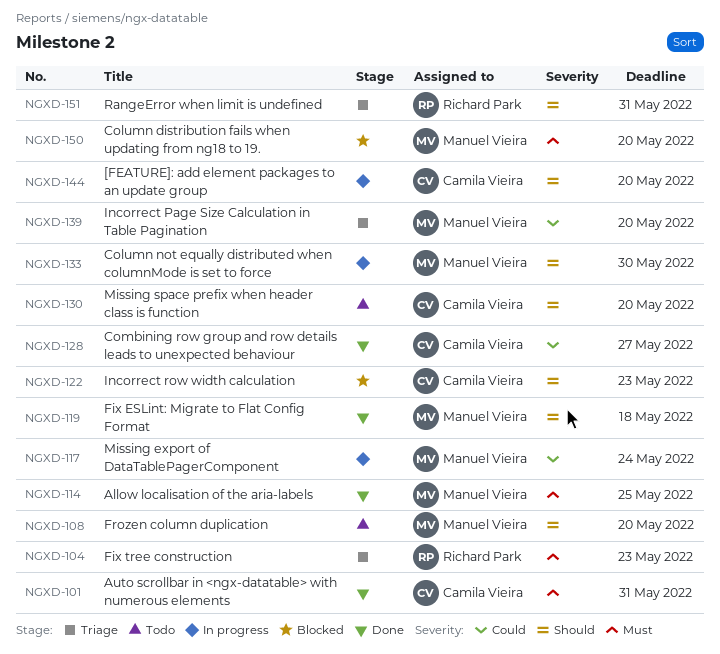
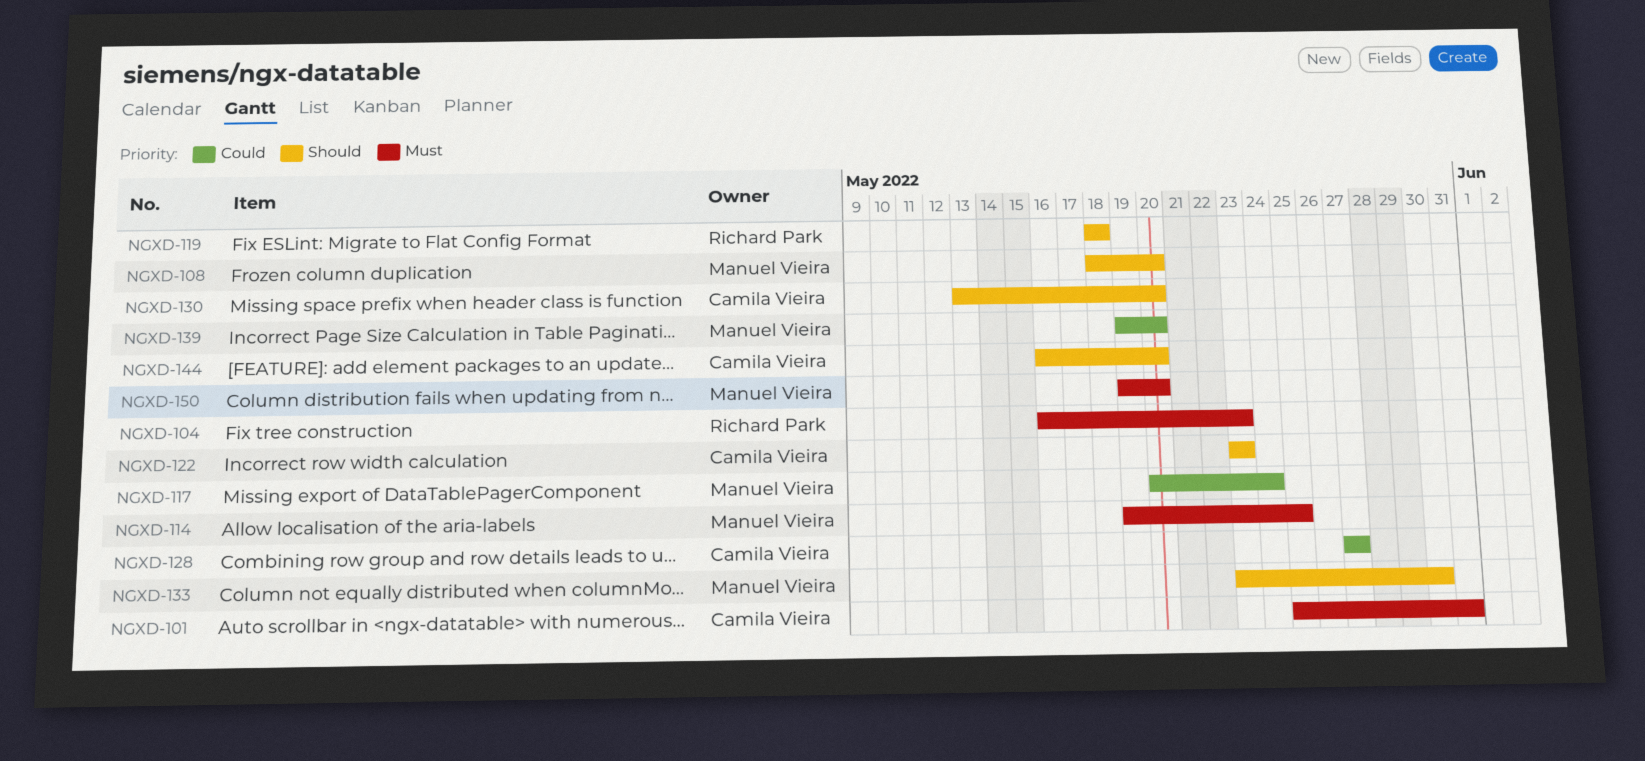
NGXD-119, owner: Manuel Vieira -> Richard Park
NGXD-151: present -> none

